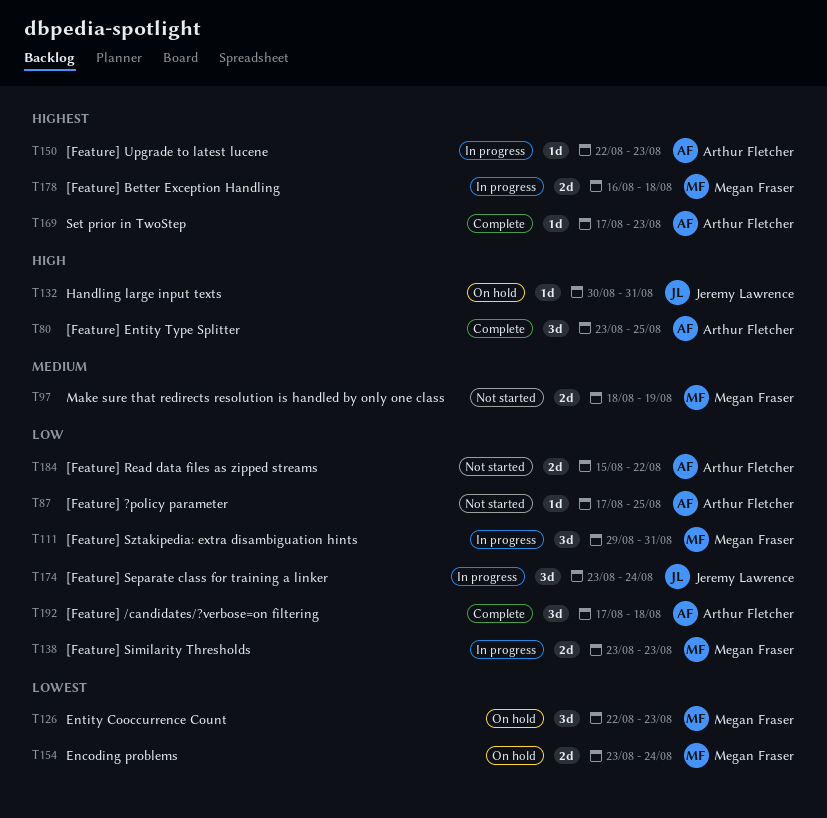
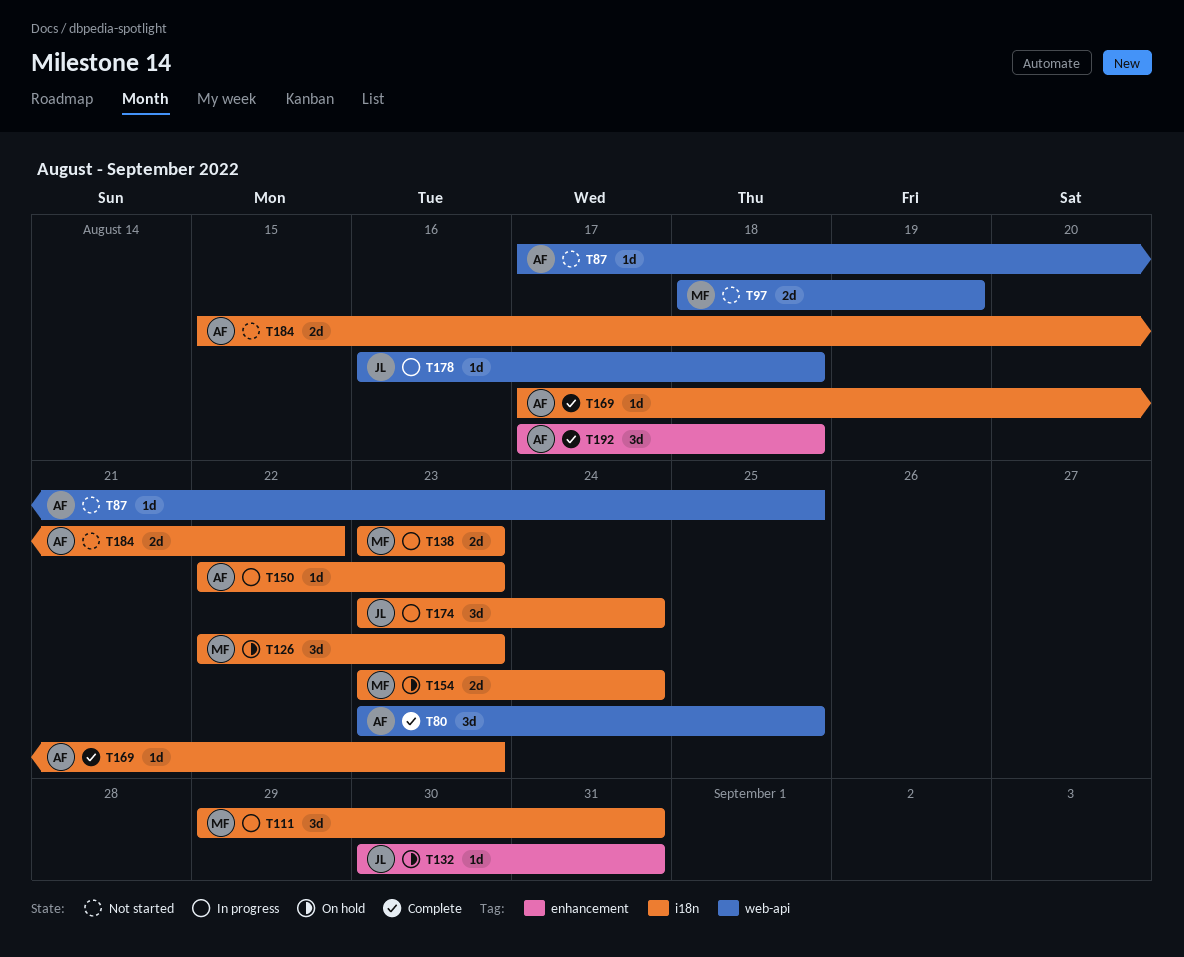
T178, owner: Megan Fraser -> Jeremy Lawrence
T178, estimate: 2d -> 1d

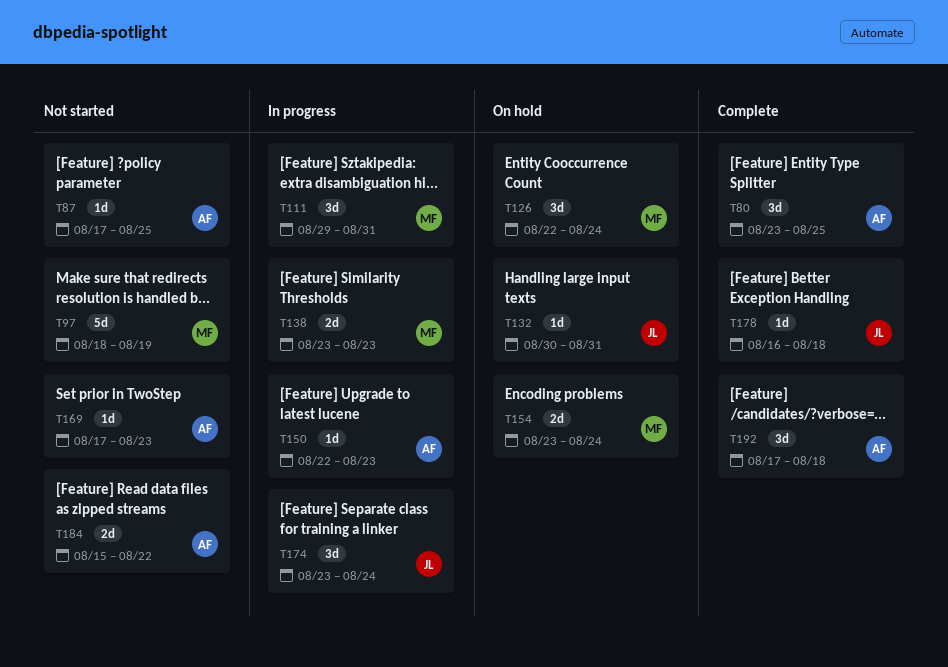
T97, estimate: 2d -> 5d
T126, due: Aug 23 -> Aug 24
T169, status: Complete -> Not started
T178, status: In progress -> Complete

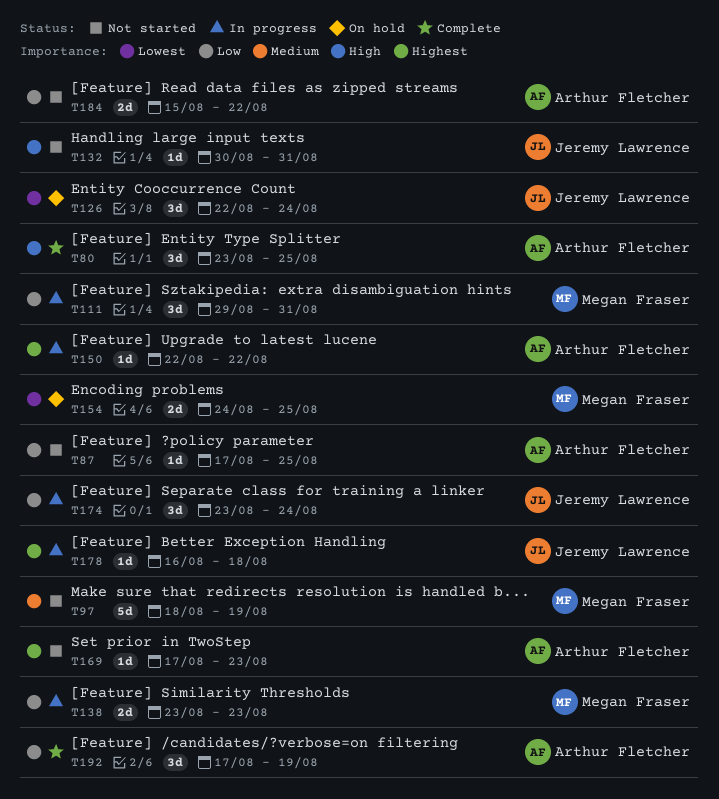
T126, owner: Megan Fraser -> Jeremy Lawrence
T132, status: On hold -> Not started
T150, due: Aug 23 -> Aug 22
T154, start: Aug 23 -> Aug 24
T154, due: Aug 24 -> Aug 25
T178, status: Complete -> In progress
T192, due: Aug 18 -> Aug 19

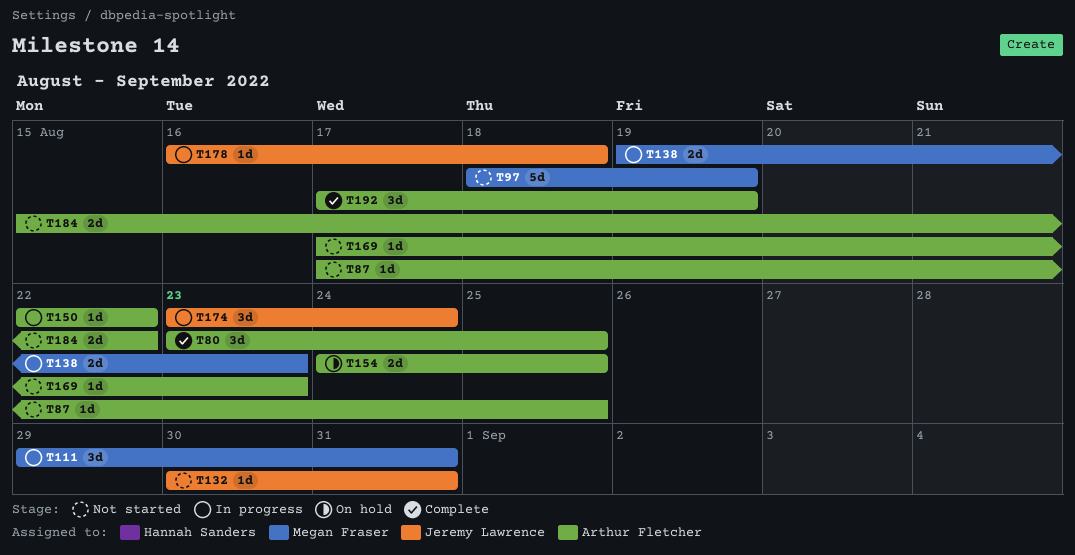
T126: present -> none
T138, start: Aug 23 -> Aug 19
T154, owner: Megan Fraser -> Arthur Fletcher

